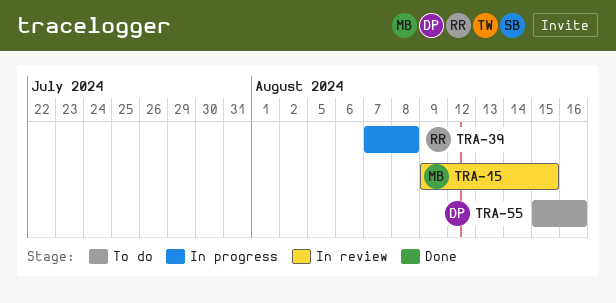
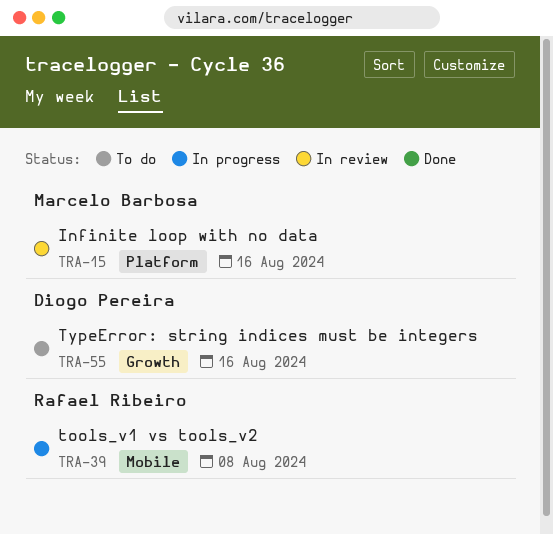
TRA-15, due: Aug 15 -> Aug 16

